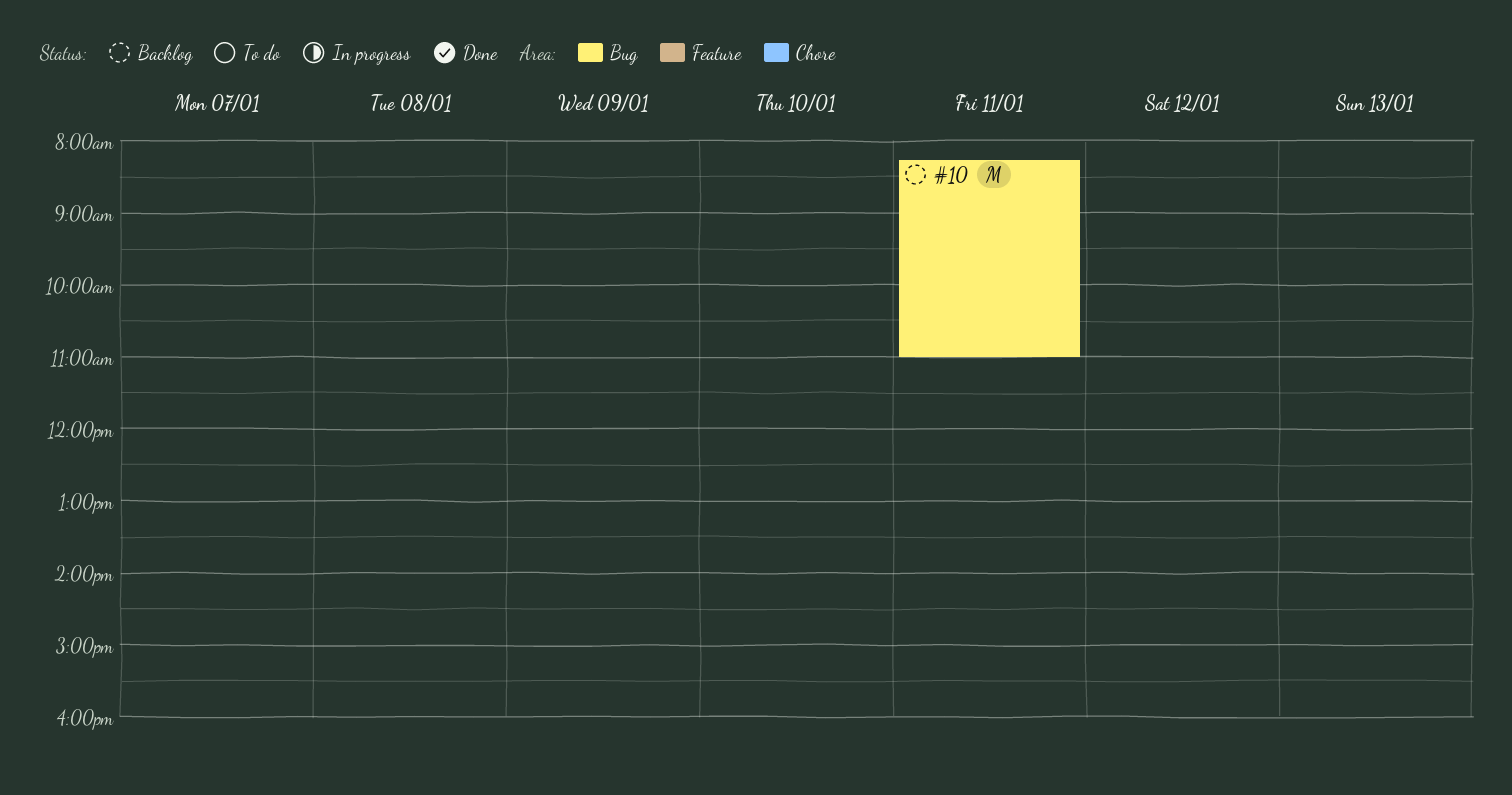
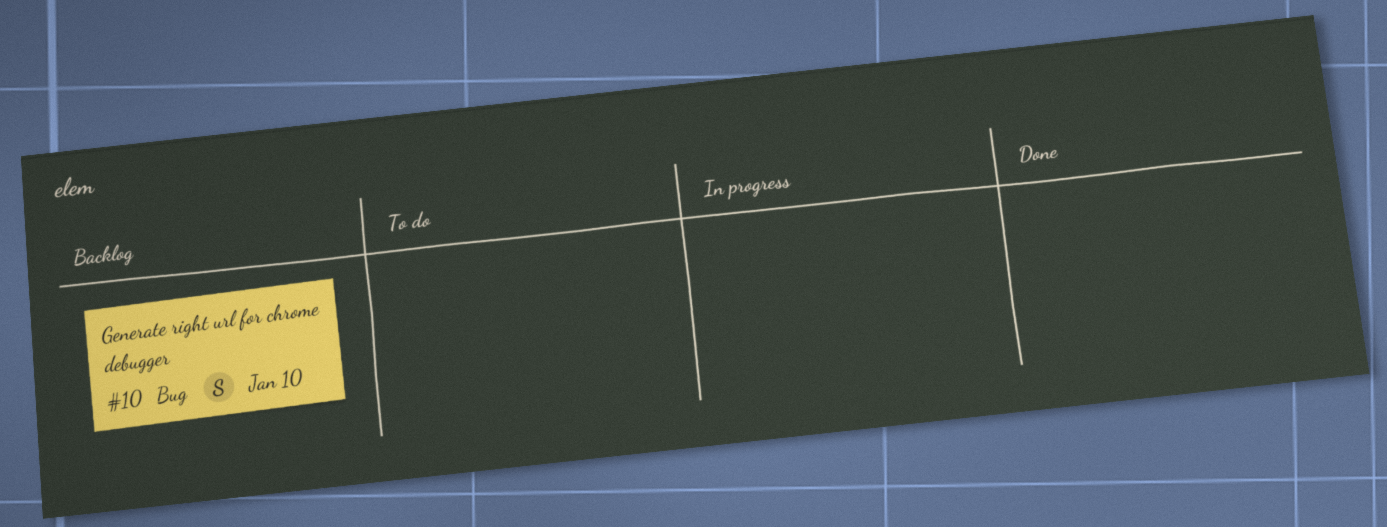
#10, estimate: M -> S
#10, day: Jan 11 -> Jan 10

